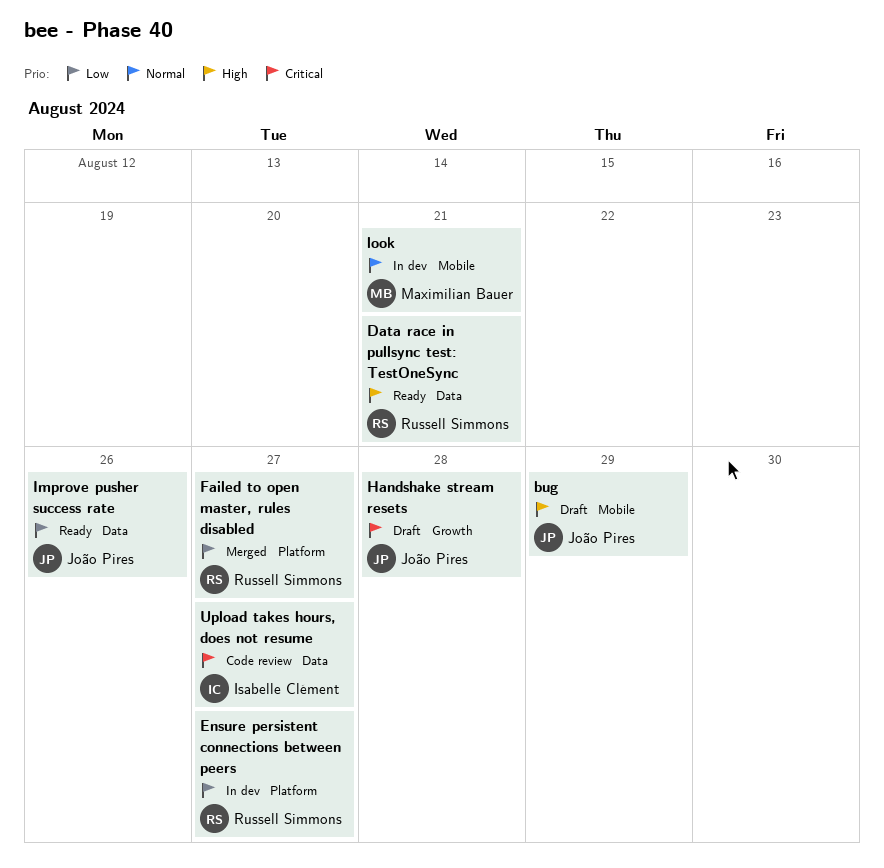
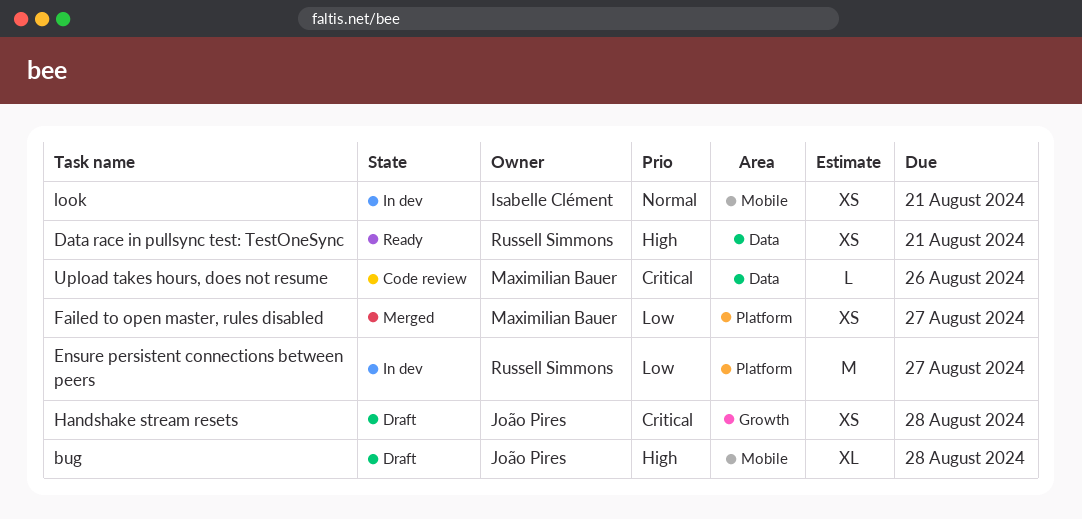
bug, due: Aug 29 -> Aug 28
Failed to open master, rules disabled, owner: Russell Simmons -> Maximilian Bauer
Improve pusher success rate: present -> none
look, owner: Maximilian Bauer -> Isabelle Clément
Upload takes hours, does not resume, owner: Isabelle Clément -> Maximilian Bauer
Upload takes hours, does not resume, due: Aug 27 -> Aug 26

